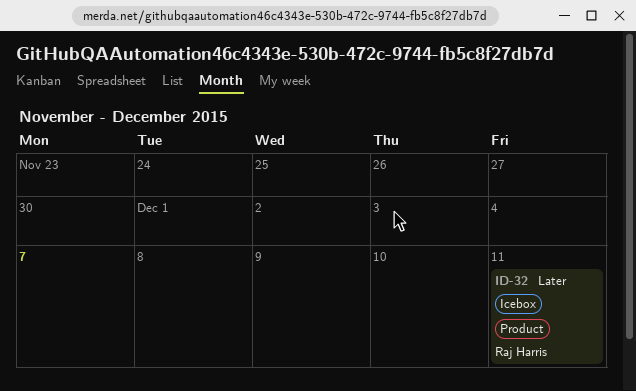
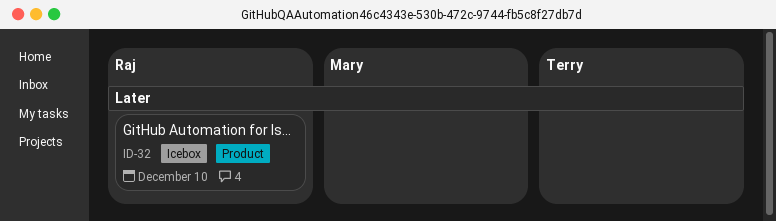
ID-32, due: Dec 11 -> Dec 10

